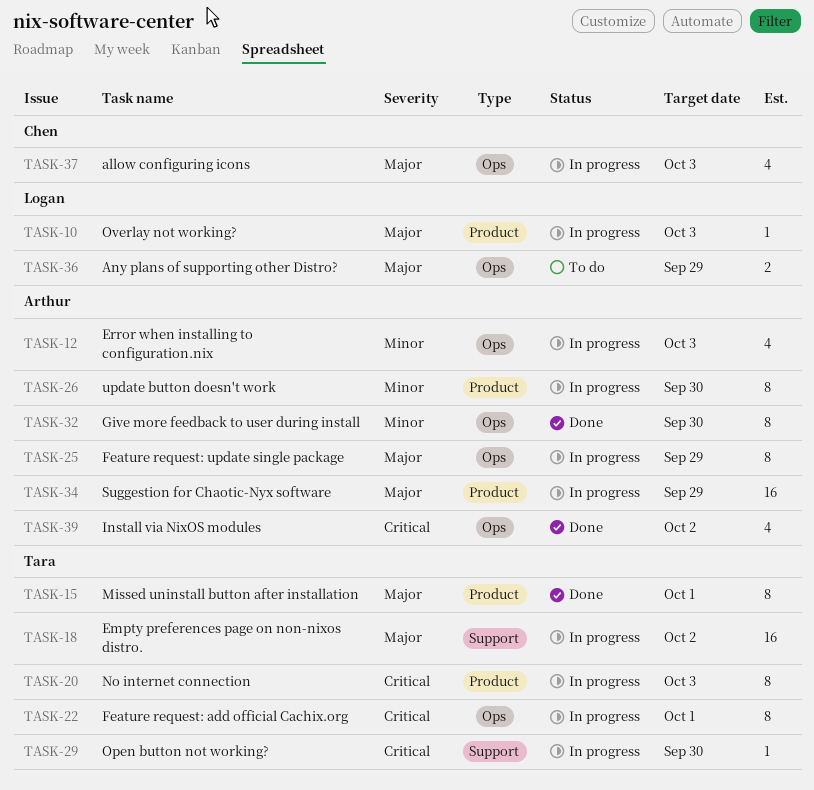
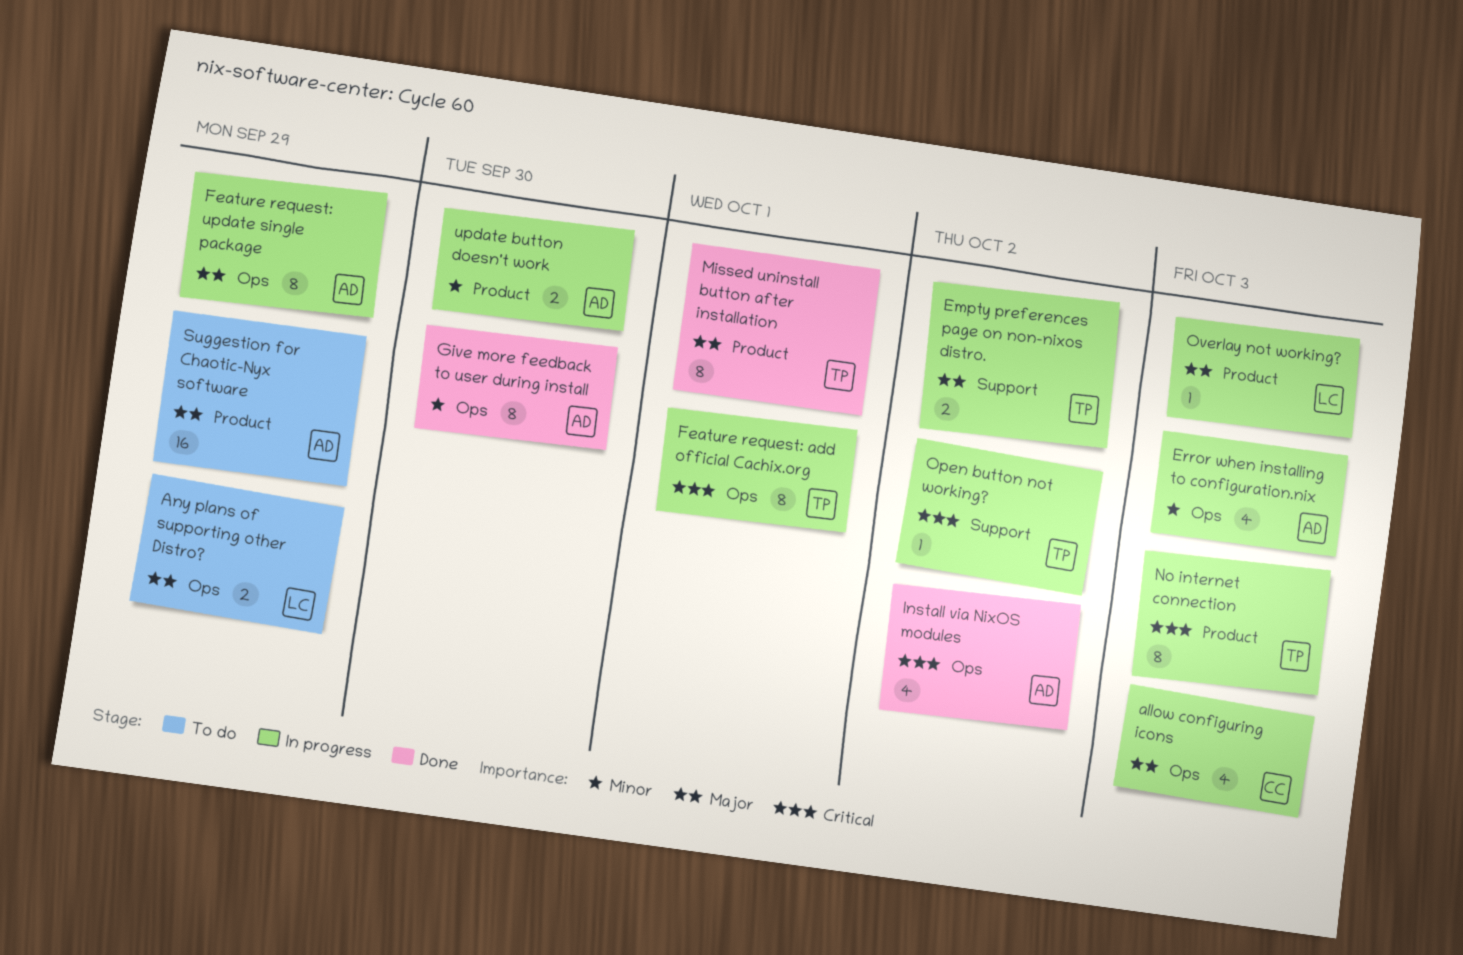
Empty preferences page on non-nixos distro., estimate: 16 -> 2
Open button not working?, due: Sep 30 -> Oct 2
Suggestion for Chaotic-Nyx software, status: In progress -> To do
update button doesn't work, estimate: 8 -> 2

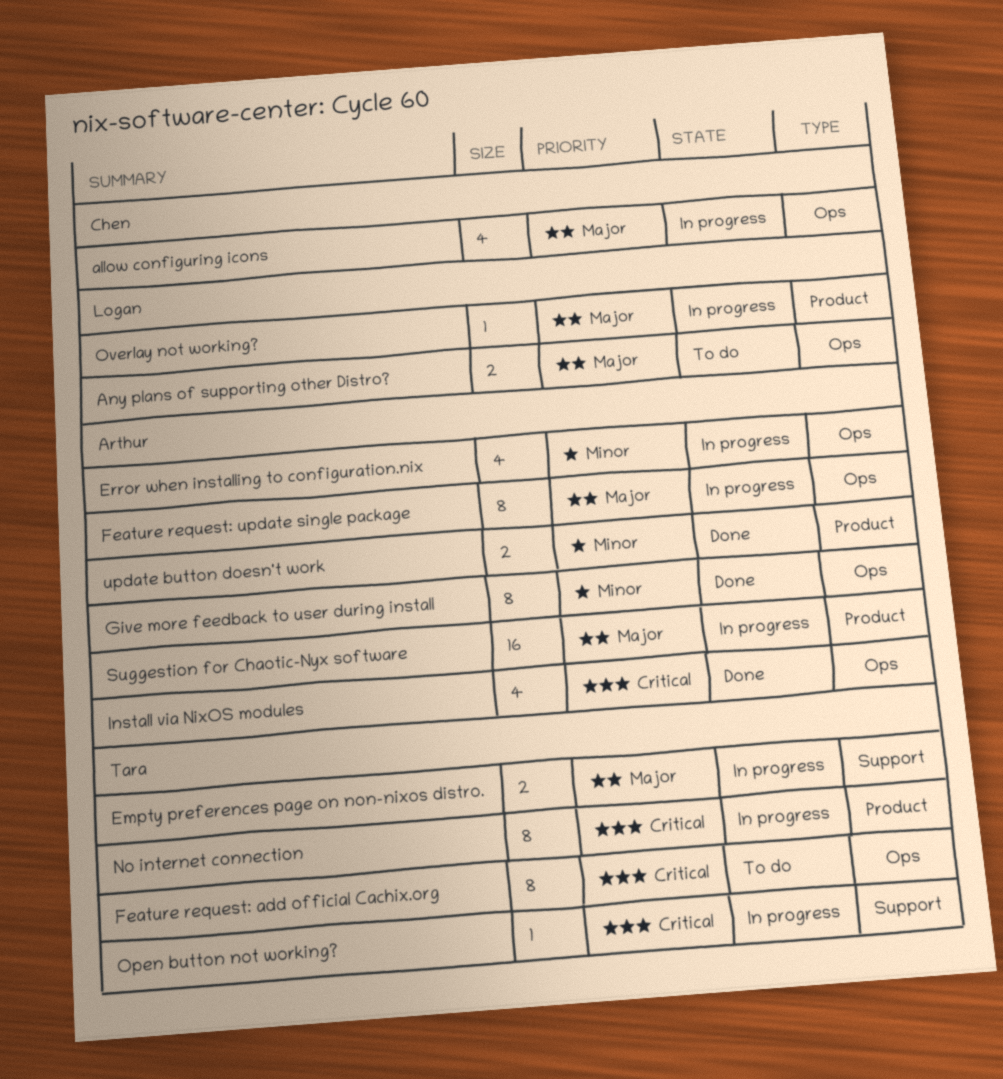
Feature request: add official Cachix.org, status: In progress -> To do
Missed uninstall button after installation: present -> none
Suggestion for Chaotic-Nyx software, status: To do -> In progress
update button doesn't work, status: In progress -> Done

